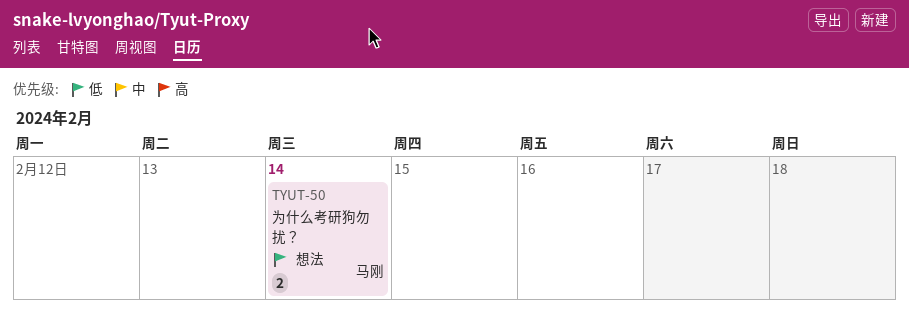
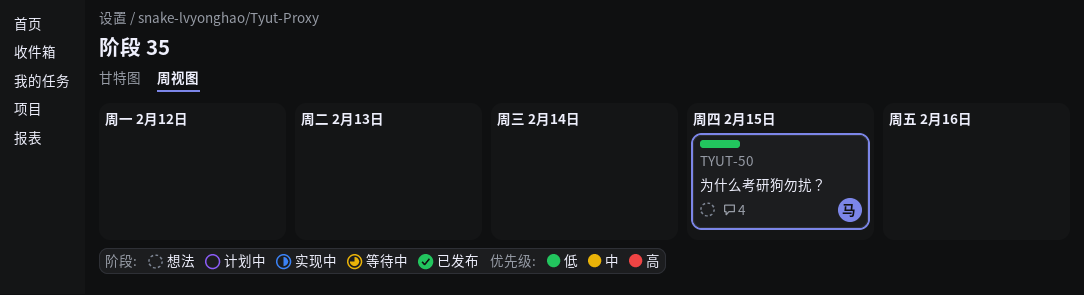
TYUT-50, due: Feb 14 -> Feb 15

